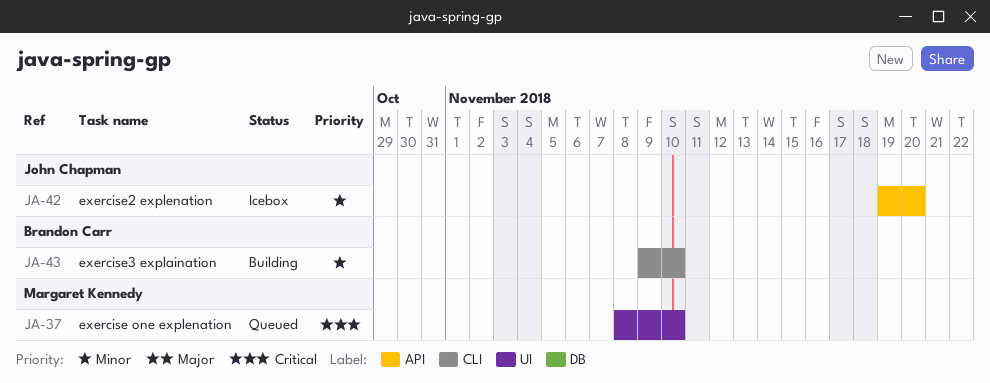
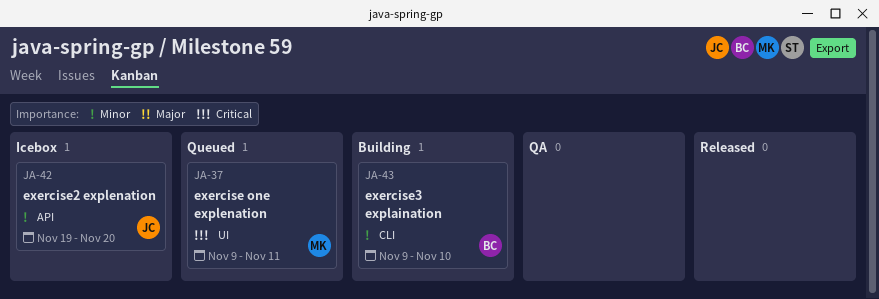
JA-37, start: Nov 8 -> Nov 9
JA-37, due: Nov 10 -> Nov 11

